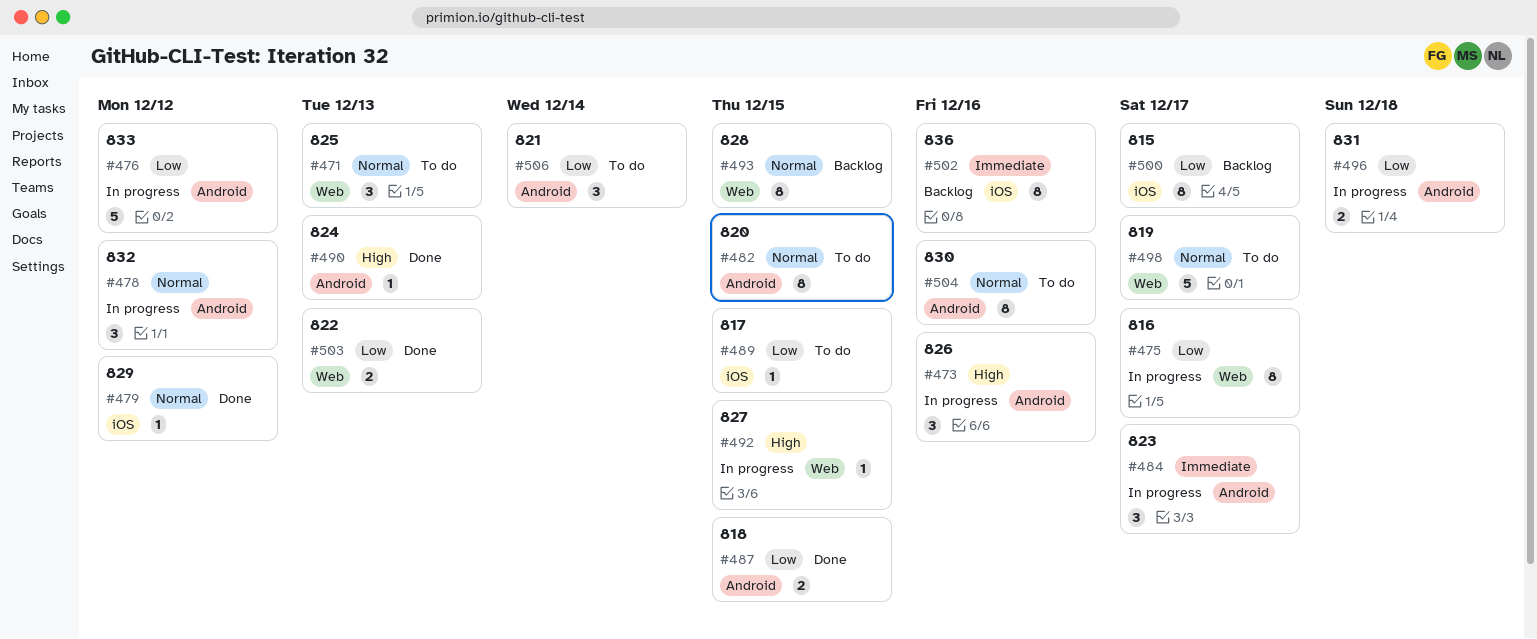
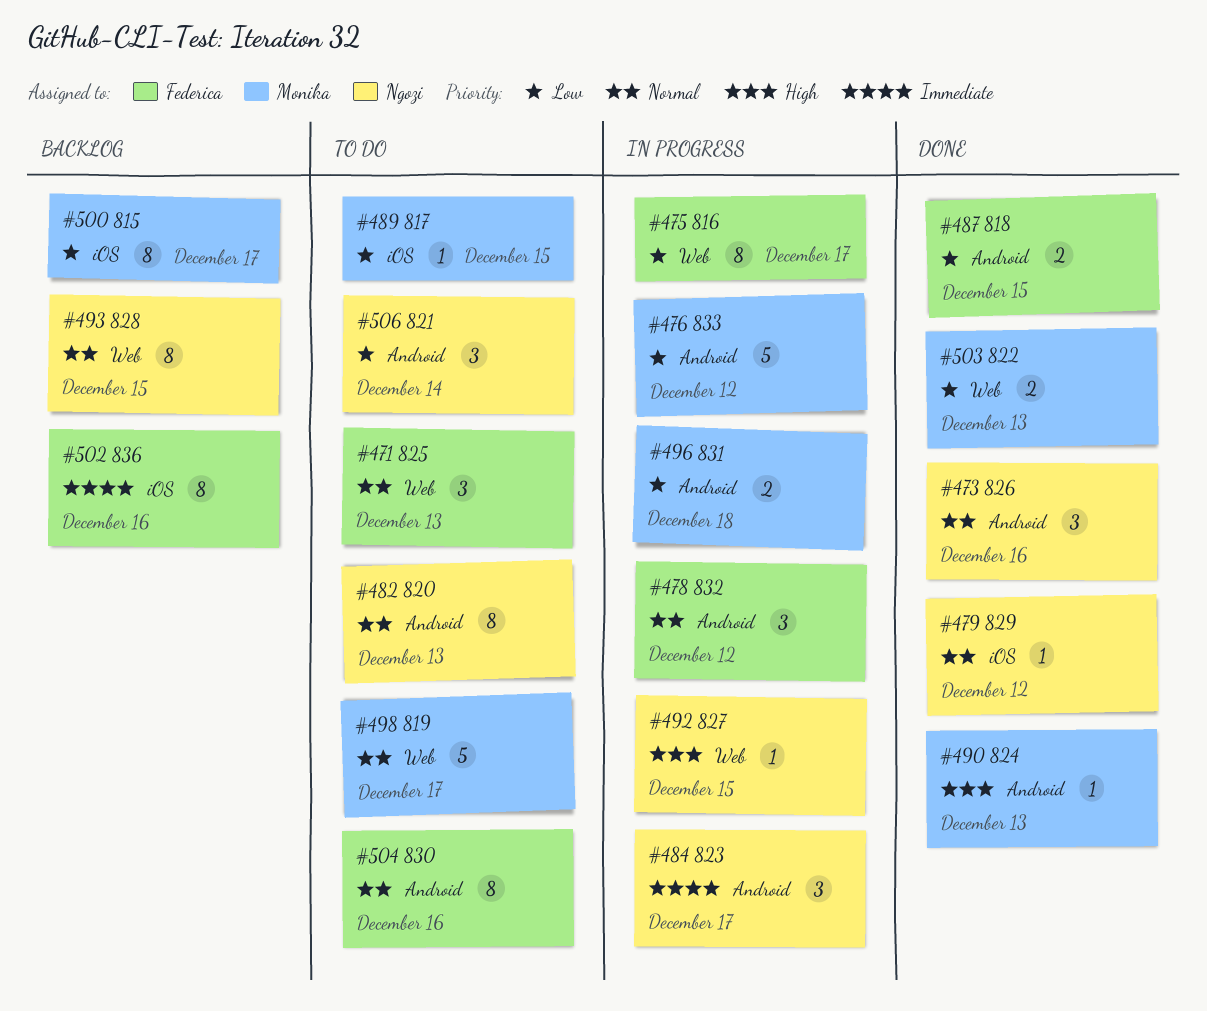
#473, status: In progress -> Done
#473, priority: High -> Normal
#482, due: Dec 15 -> Dec 13

